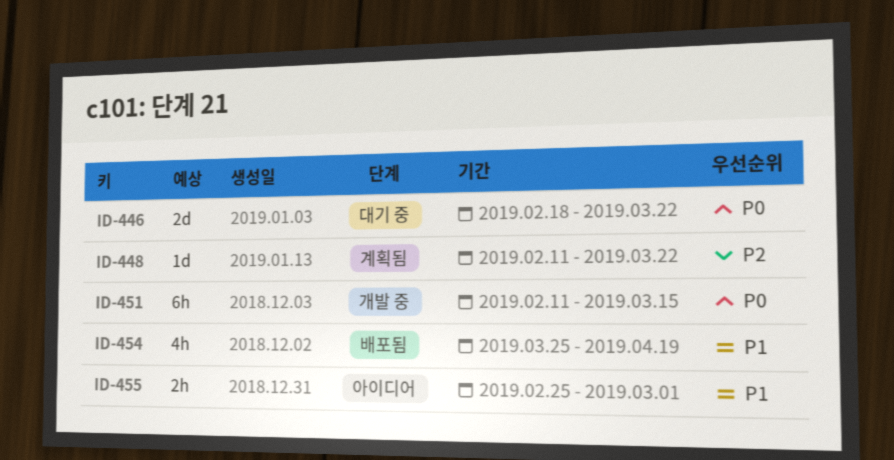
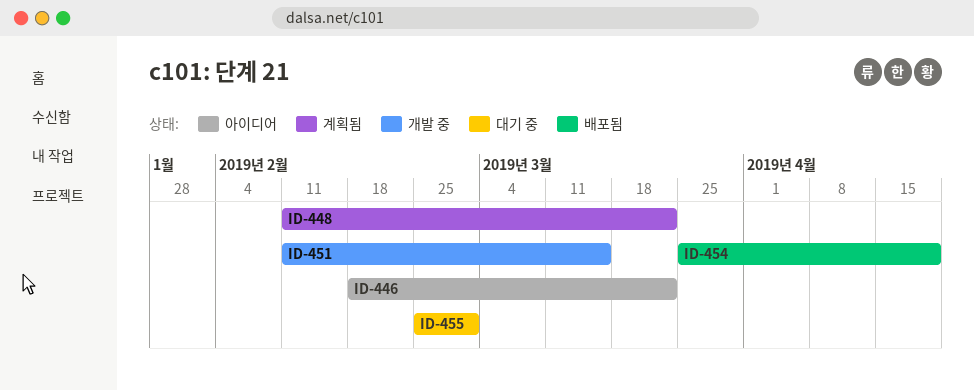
ID-446, status: 대기 중 -> 아이디어
ID-455, status: 아이디어 -> 대기 중

